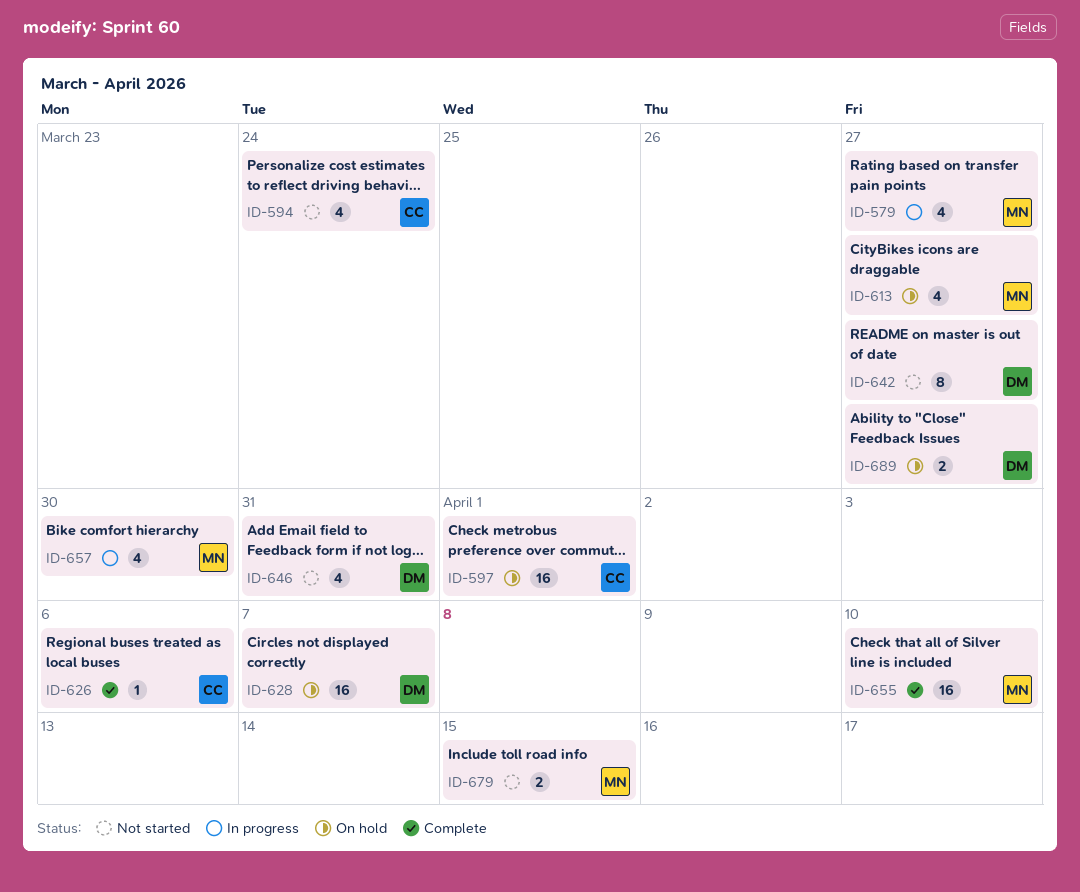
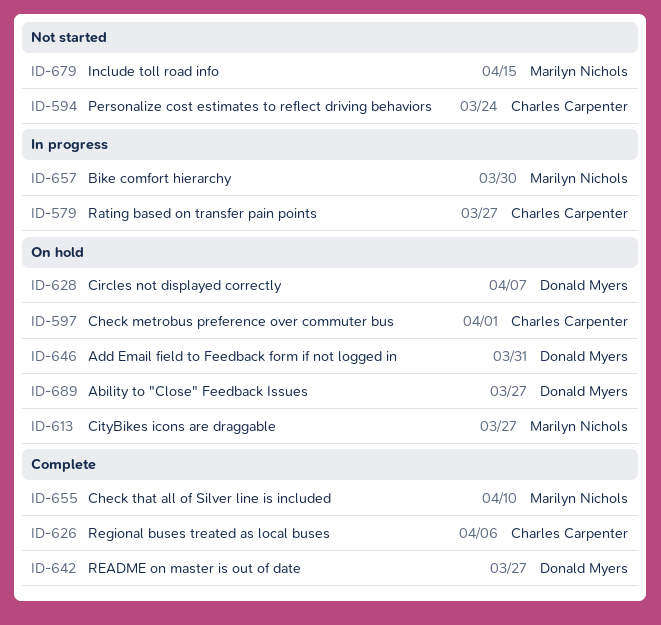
ID-579, owner: Marilyn Nichols -> Charles Carpenter
ID-642, status: Not started -> Complete
ID-646, status: Not started -> On hold

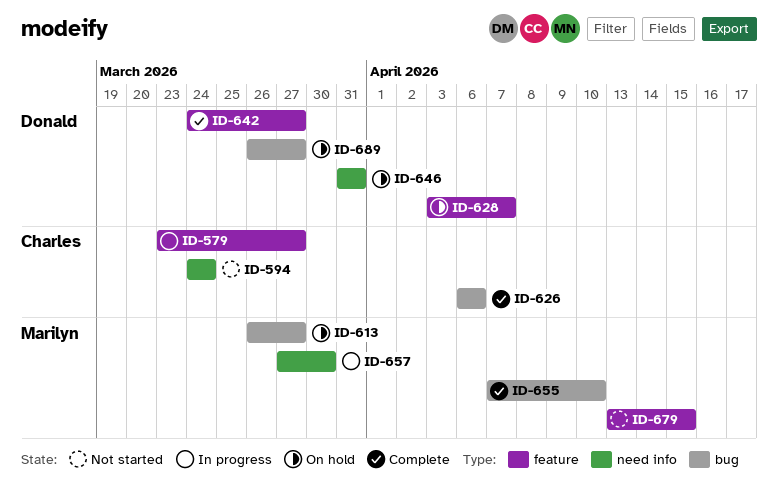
ID-597: present -> none

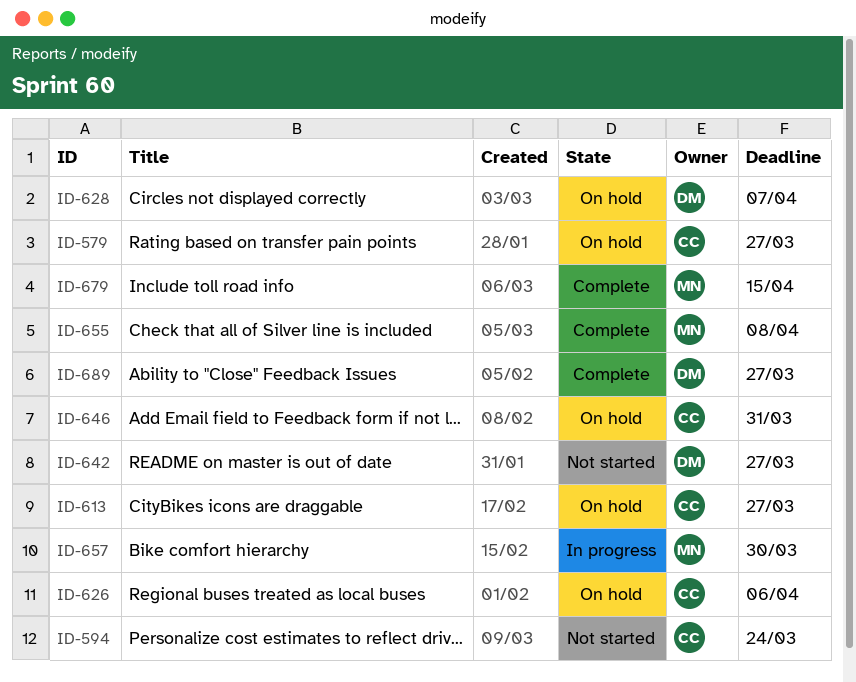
ID-579, status: In progress -> On hold
ID-613, owner: Marilyn -> Charles
ID-626, status: Complete -> On hold
ID-642, status: Complete -> Not started
ID-646, owner: Donald -> Charles
ID-655, due: Apr 10 -> Apr 8
ID-679, status: Not started -> Complete
ID-689, status: On hold -> Complete

